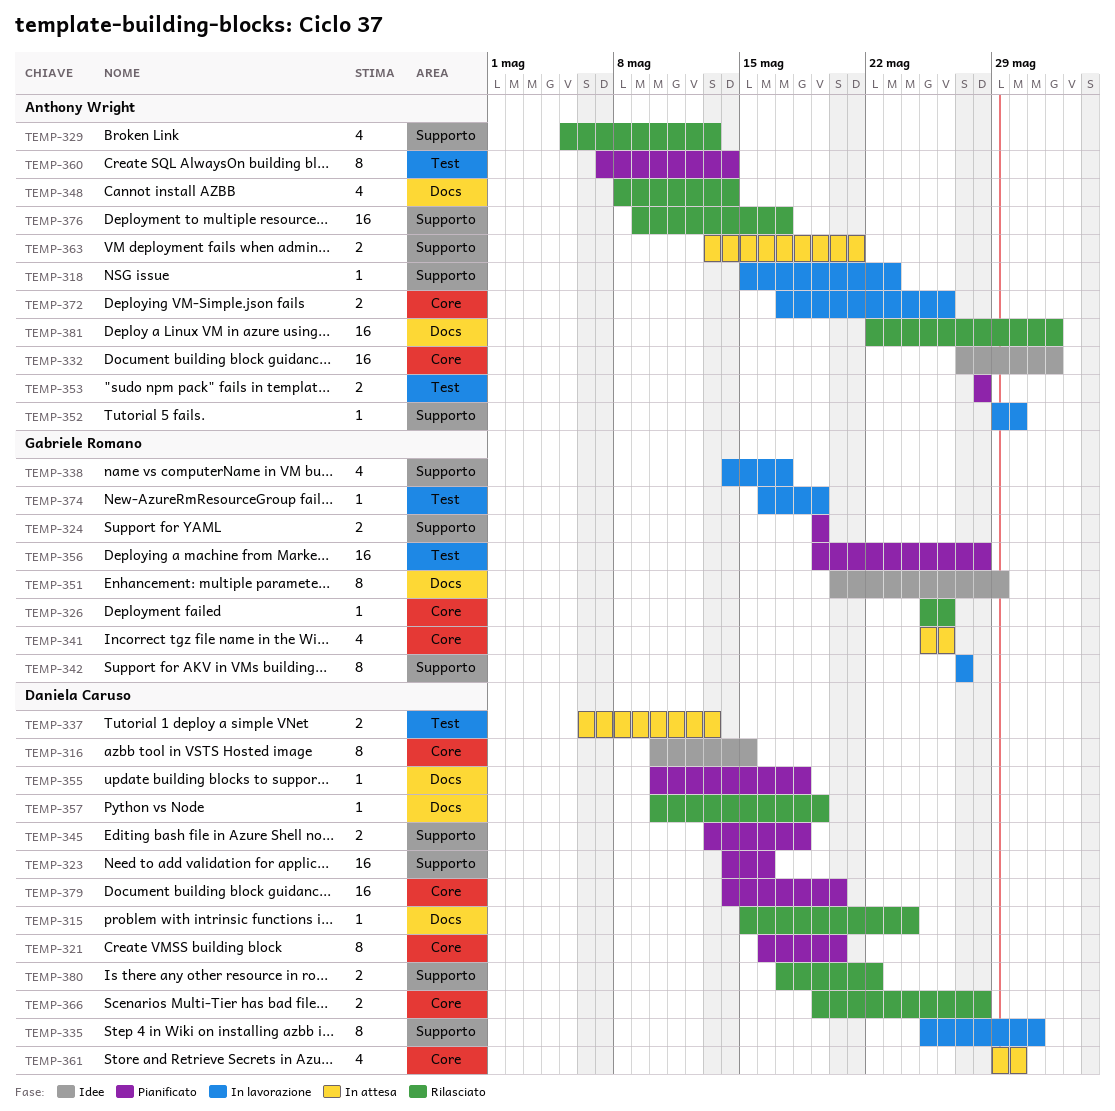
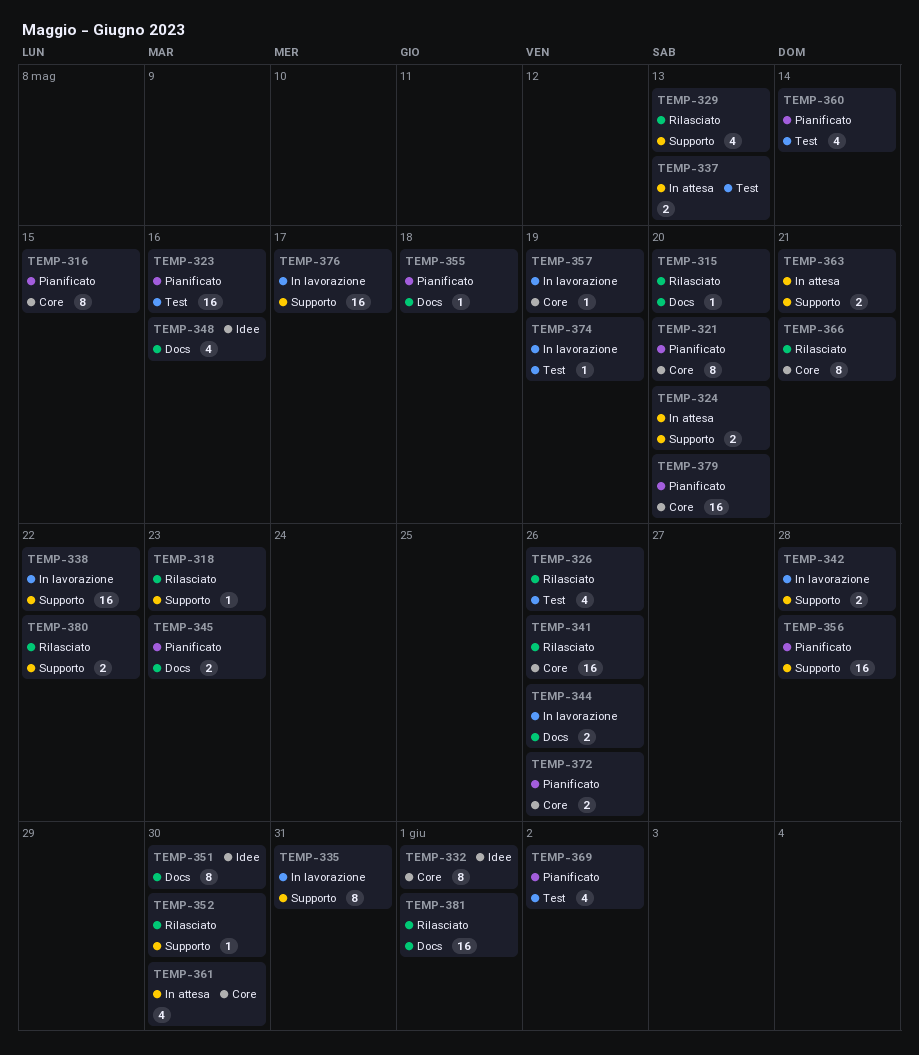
TEMP-315, due: May 24 -> May 20
TEMP-316, status: Idee -> Pianificato
TEMP-318, status: In lavorazione -> Rilasciato
TEMP-323, label: Supporto -> Test
TEMP-324, status: Pianificato -> In attesa
TEMP-324, due: May 19 -> May 20
TEMP-326, label: Core -> Test
TEMP-326, estimate: 1 -> 4
TEMP-332, estimate: 16 -> 8
TEMP-338, estimate: 4 -> 16
TEMP-338, due: May 17 -> May 22
TEMP-341, status: In attesa -> Rilasciato
TEMP-341, estimate: 4 -> 16
TEMP-342, estimate: 8 -> 2
TEMP-342, due: May 27 -> May 28
TEMP-344: none -> present
TEMP-345, label: Supporto -> Docs
TEMP-345, due: May 18 -> May 23
TEMP-348, status: Rilasciato -> Idee
TEMP-348, due: May 14 -> May 16
TEMP-351, due: May 29 -> May 30
TEMP-352, status: In lavorazione -> Rilasciato
TEMP-353: present -> none
TEMP-356, label: Test -> Supporto
TEMP-357, status: Rilasciato -> In lavorazione
TEMP-357, label: Docs -> Core
TEMP-360, estimate: 8 -> 4
TEMP-366, estimate: 2 -> 8
TEMP-366, due: May 28 -> May 21
TEMP-369: none -> present
TEMP-372, status: In lavorazione -> Pianificato
TEMP-376, status: Rilasciato -> In lavorazione

